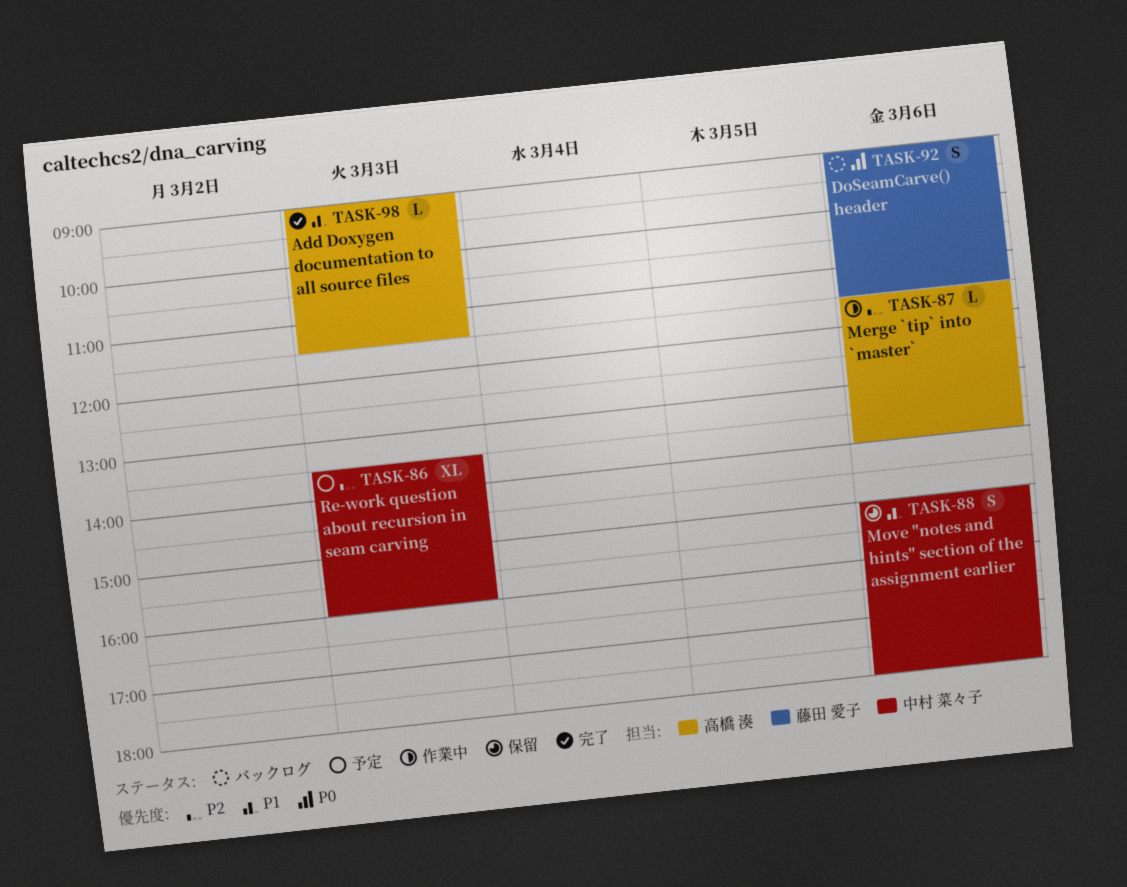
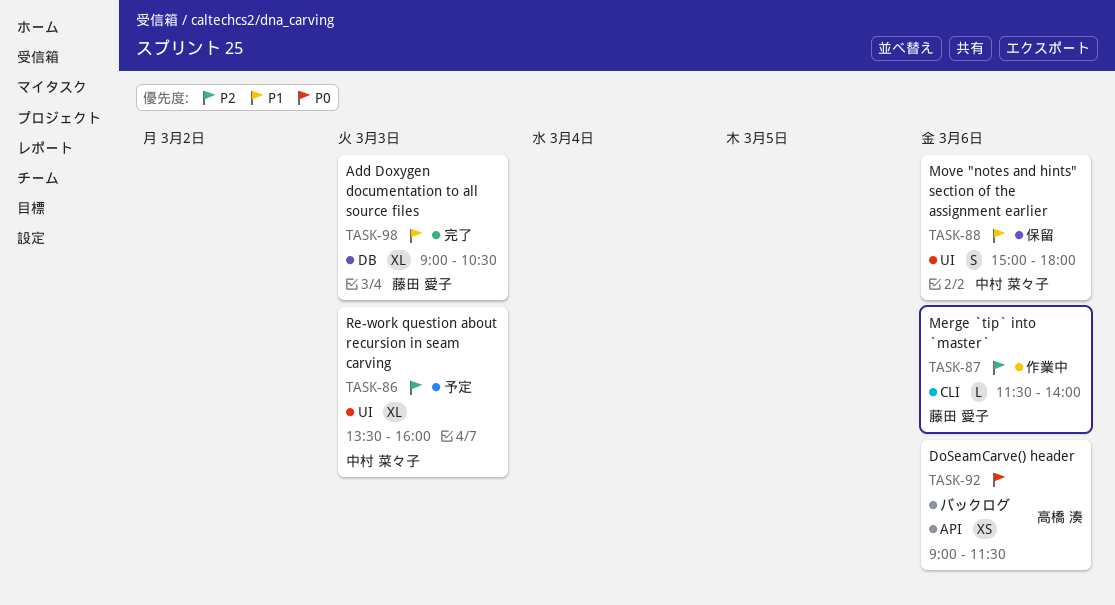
TASK-87, owner: 高橋 湊 -> 藤田 愛子
TASK-92, owner: 藤田 愛子 -> 高橋 湊
TASK-92, estimate: S -> XS
TASK-98, owner: 高橋 湊 -> 藤田 愛子
TASK-98, estimate: L -> XL
TASK-98, ends: 11:30 -> 10:30

